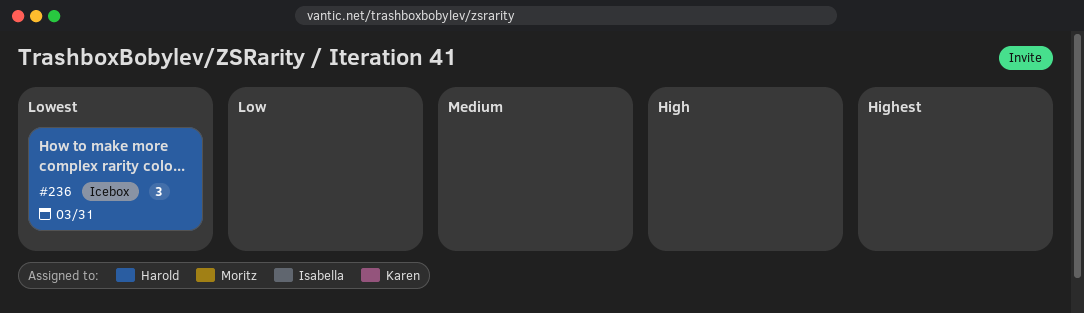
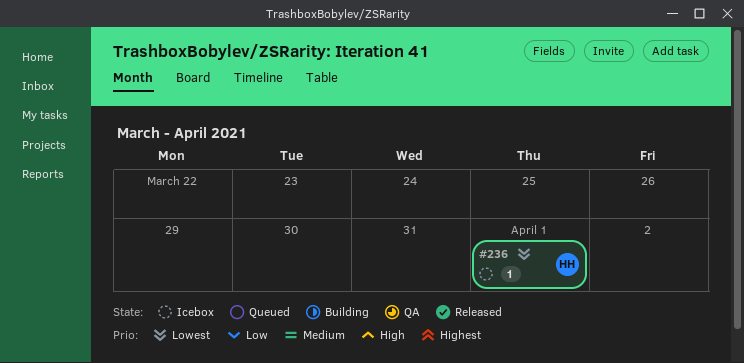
#236, estimate: 3 -> 1
#236, due: Mar 31 -> Apr 1

